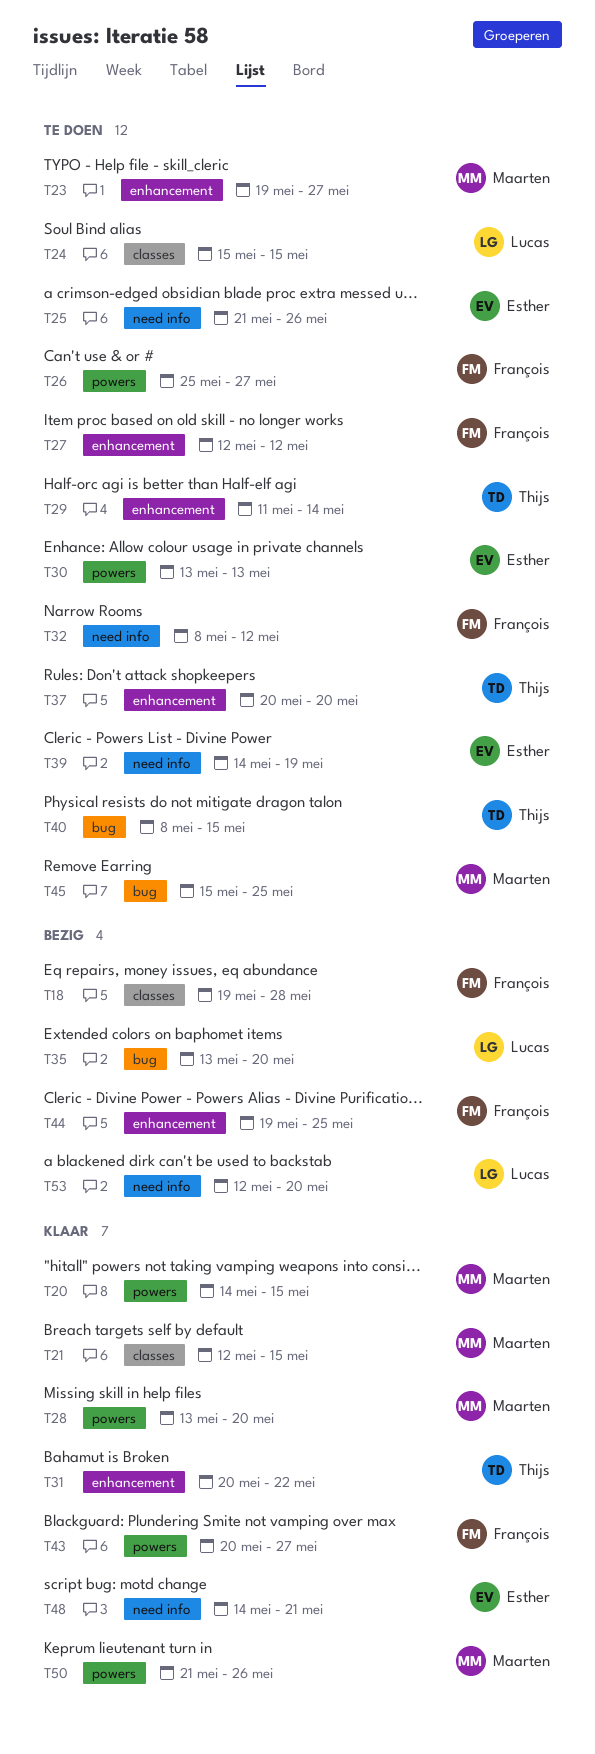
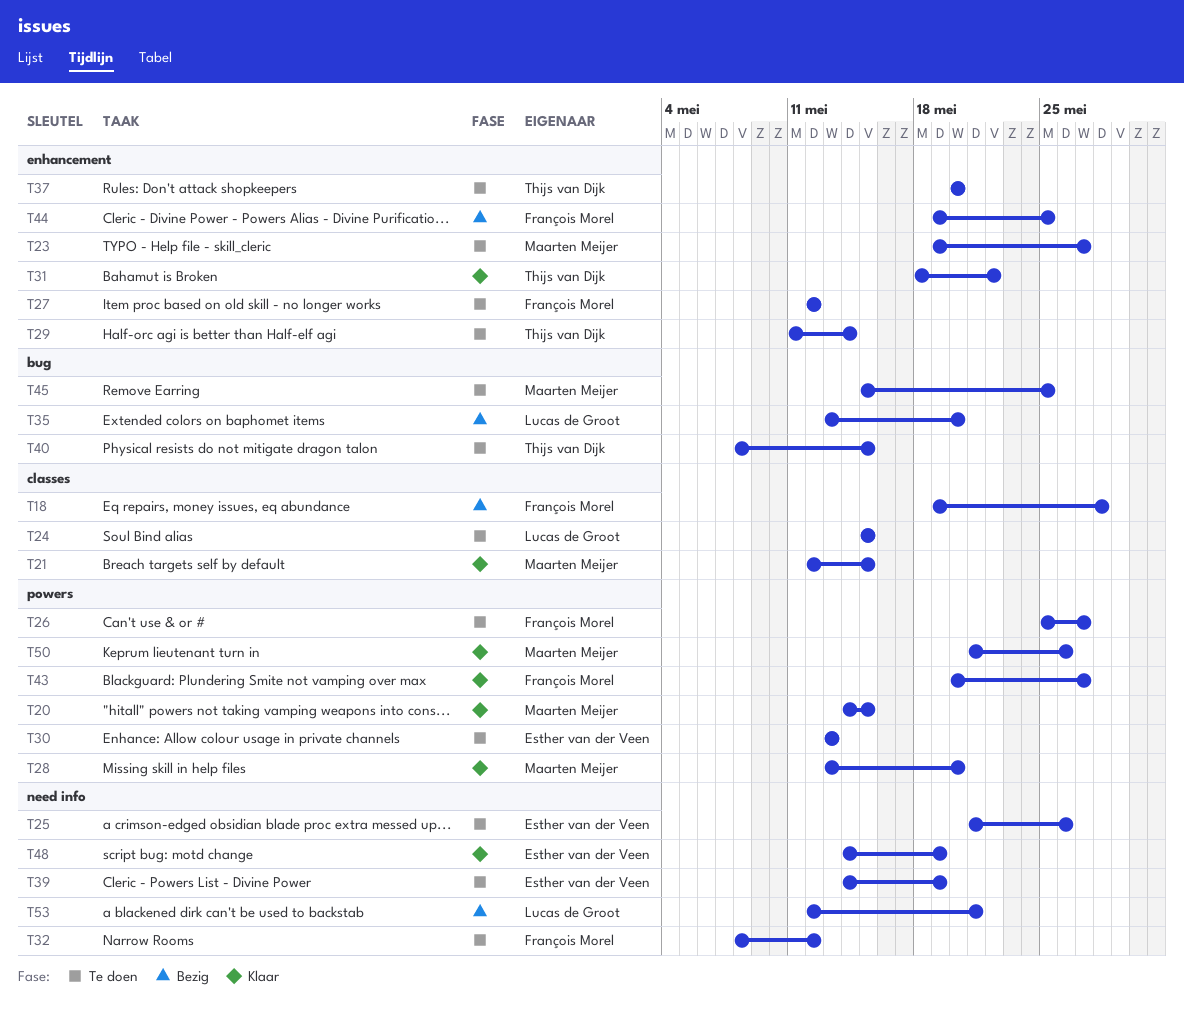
T31, start: May 20 -> May 18
T48, due: May 21 -> May 19
T53, due: May 20 -> May 21

